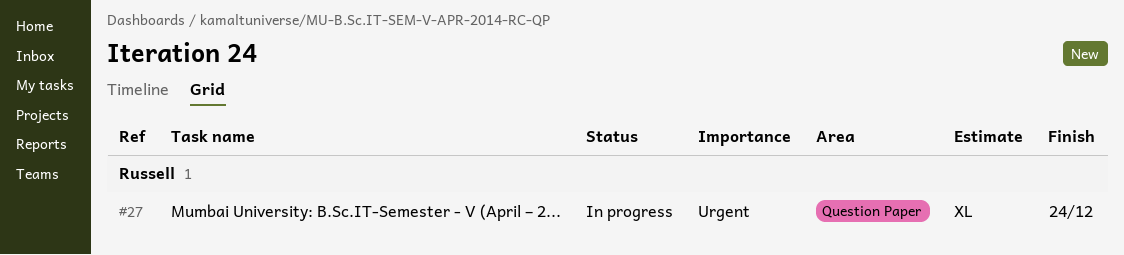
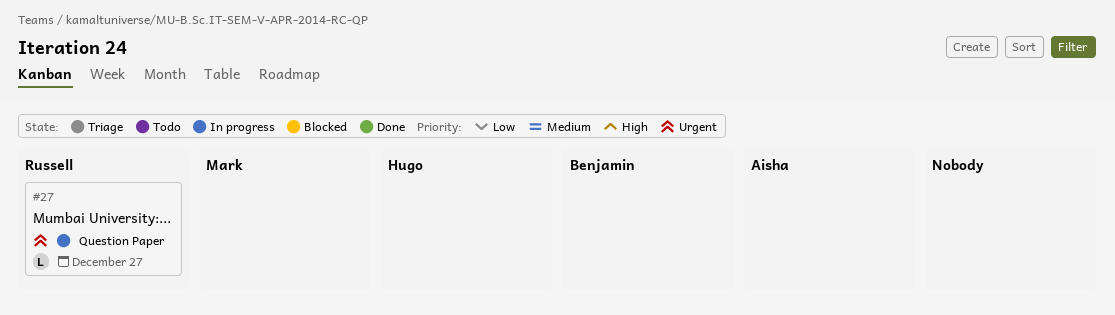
#27, estimate: XL -> L
#27, due: Dec 24 -> Dec 27

